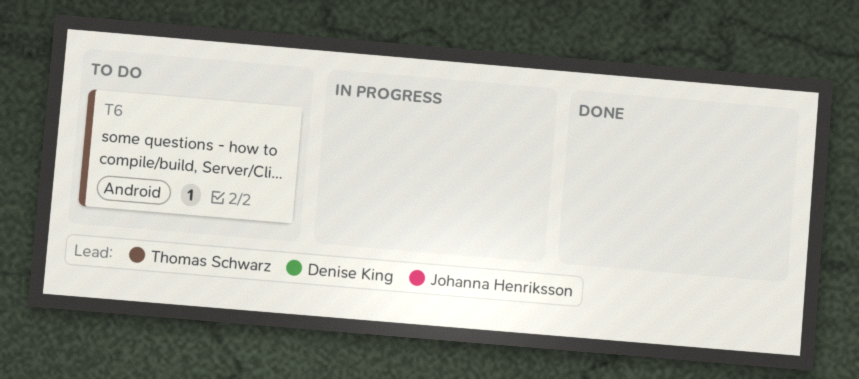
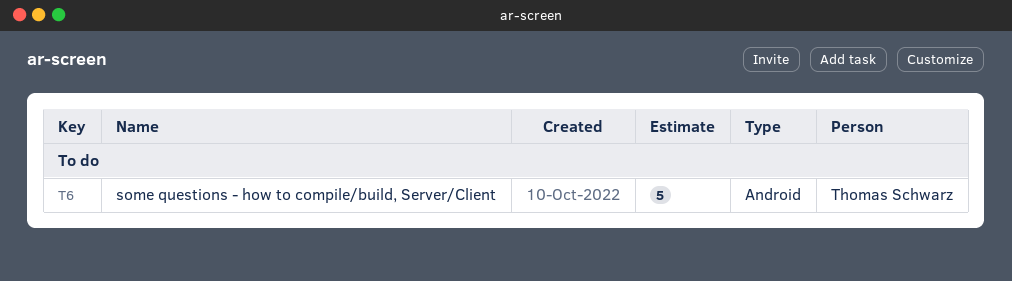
T6, estimate: 1 -> 5

